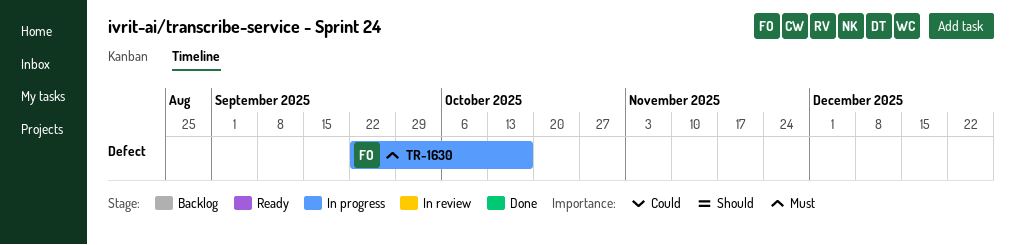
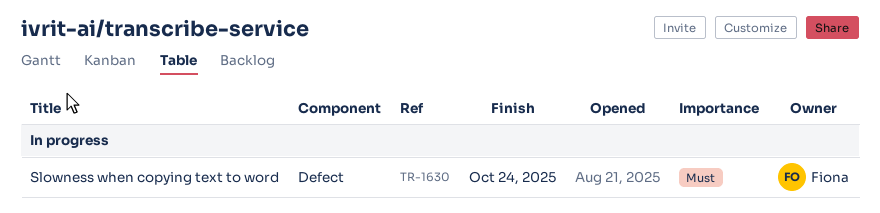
TR-1630, due: Oct 17 -> Oct 24

